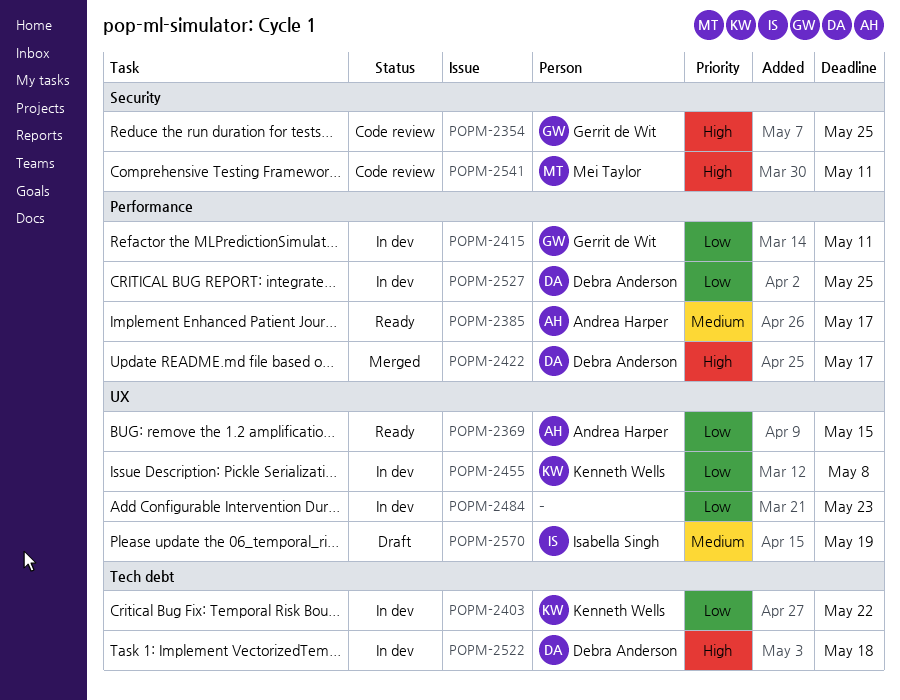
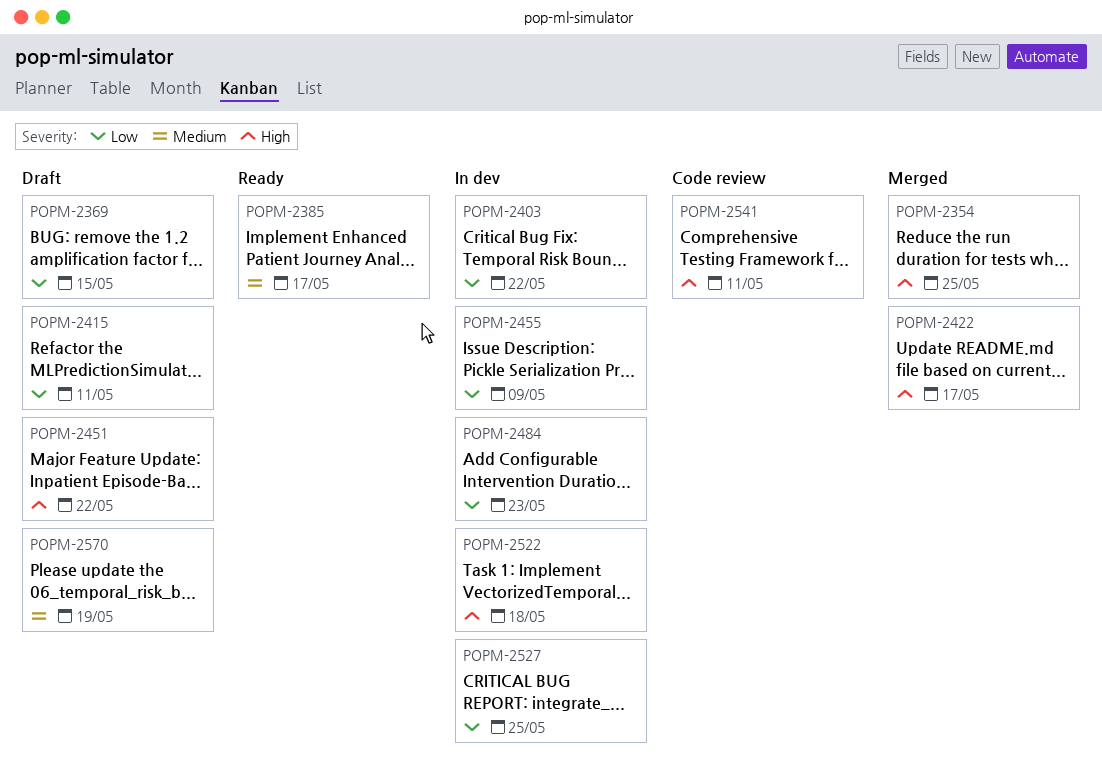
POPM-2354, status: Code review -> Merged
POPM-2369, status: Ready -> Draft
POPM-2415, status: In dev -> Draft
POPM-2451: none -> present
POPM-2455, due: May 8 -> May 9

